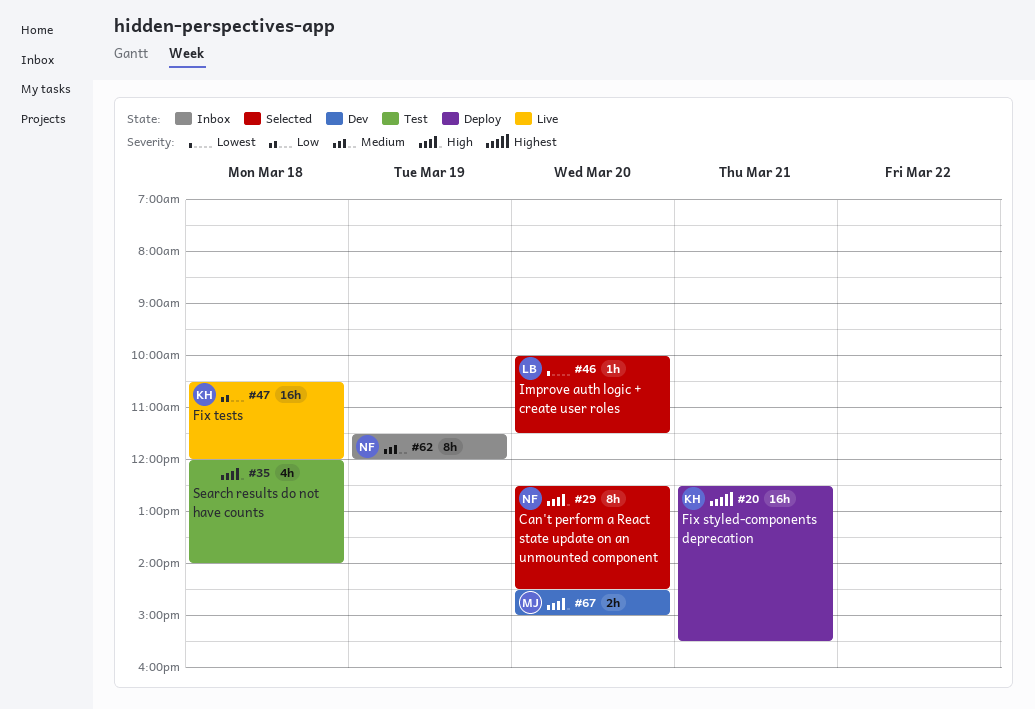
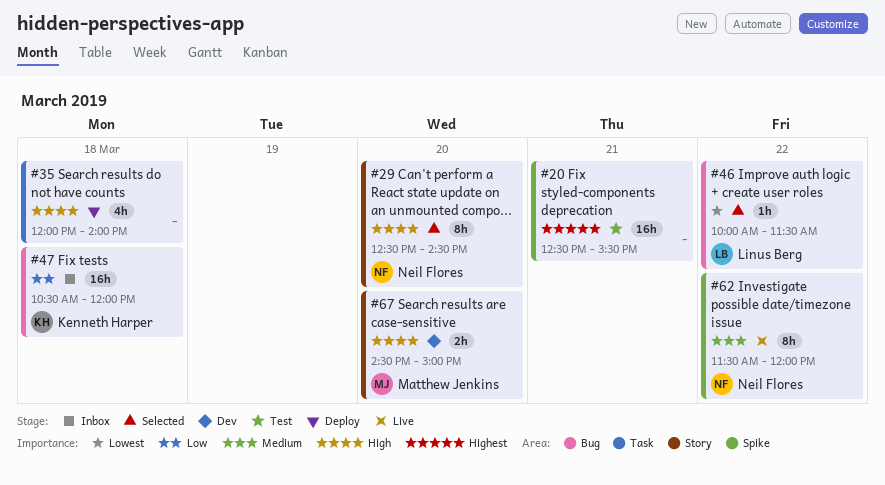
#20, status: Deploy -> Test
#20, owner: Kenneth Harper -> none
#35, status: Test -> Deploy
#46, day: Mar 20 -> Mar 22
#47, status: Live -> Inbox
#62, status: Inbox -> Live
#62, day: Mar 19 -> Mar 22

